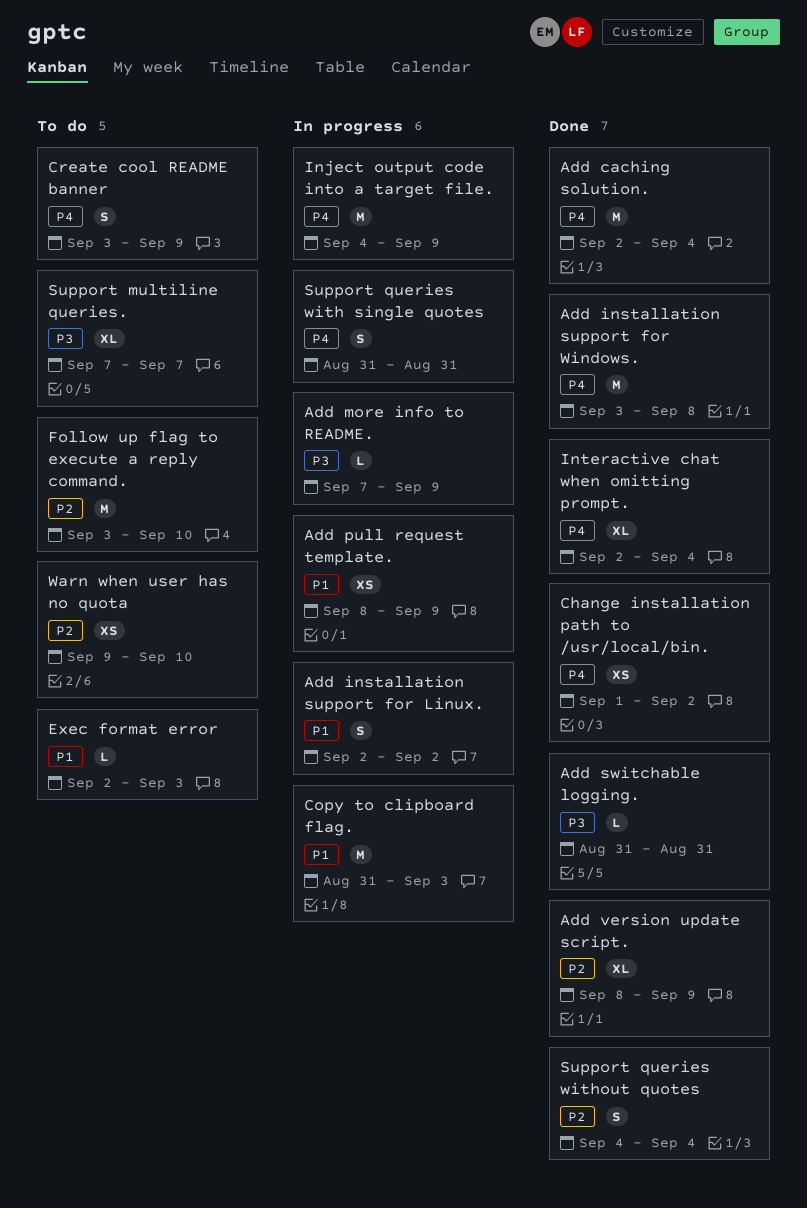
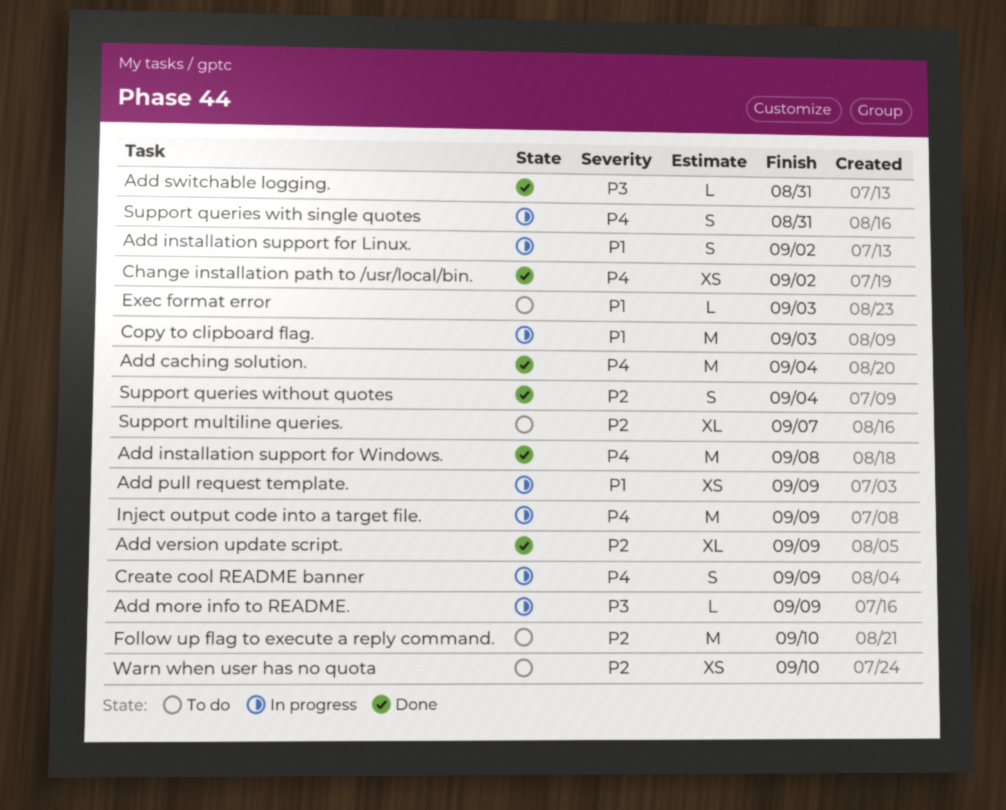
Create cool README banner, status: To do -> In progress
Interactive chat when omitting prompt.: present -> none
Support multiline queries., priority: P3 -> P2

